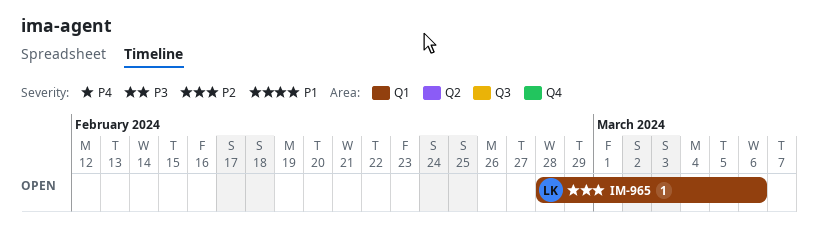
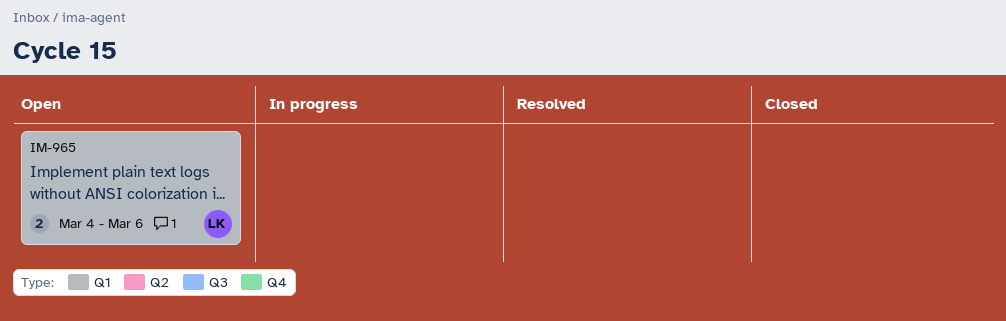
IM-965, estimate: 1 -> 2
IM-965, start: Feb 28 -> Mar 4

